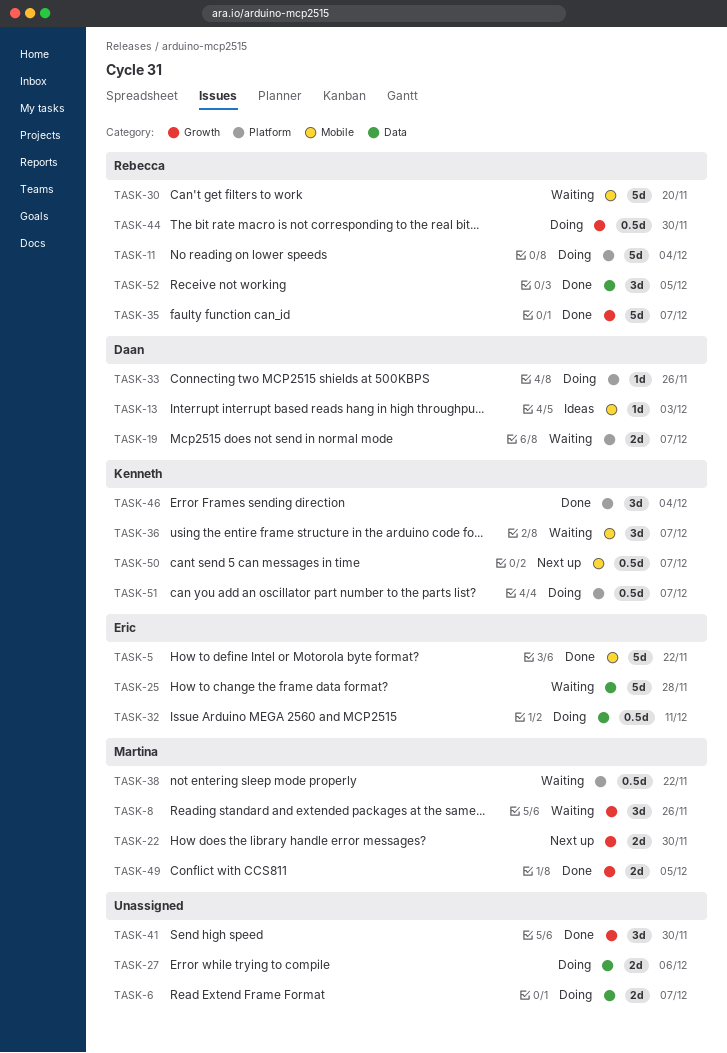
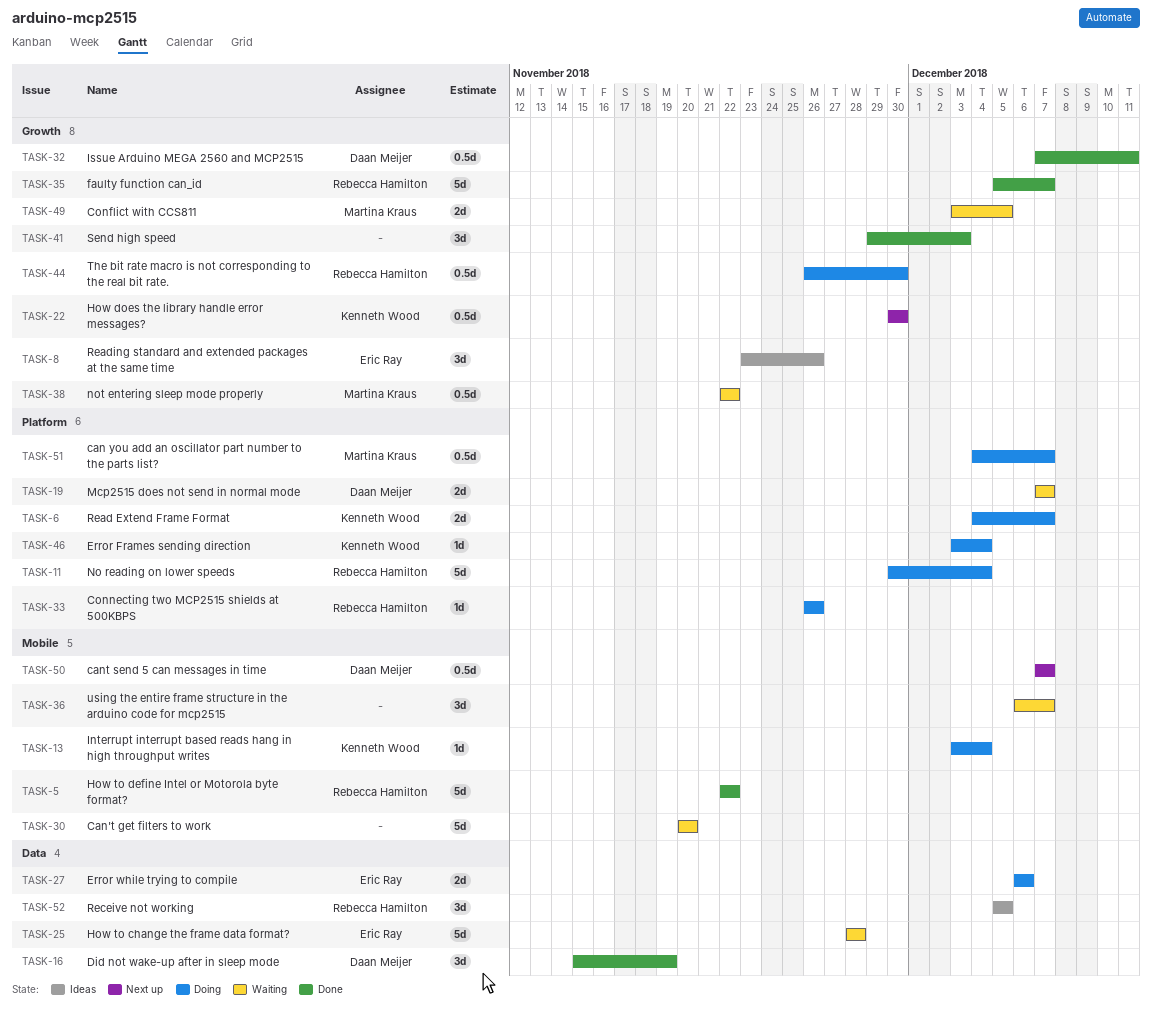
TASK-5, owner: Eric Ray -> Rebecca Hamilton
TASK-6, owner: none -> Kenneth Wood
TASK-6, label: Data -> Platform
TASK-8, status: Waiting -> Ideas
TASK-8, owner: Martina Kraus -> Eric Ray
TASK-13, status: Ideas -> Doing
TASK-13, owner: Daan Meijer -> Kenneth Wood
TASK-13, due: Dec 3 -> Dec 4
TASK-16: none -> present
TASK-22, owner: Martina Kraus -> Kenneth Wood
TASK-22, estimate: 2d -> 0.5d
TASK-27, owner: none -> Eric Ray
TASK-30, owner: Rebecca Hamilton -> none
TASK-32, status: Doing -> Done
TASK-32, owner: Eric Ray -> Daan Meijer
TASK-32, label: Data -> Growth
TASK-33, owner: Daan Meijer -> Rebecca Hamilton
TASK-36, owner: Kenneth Wood -> none
TASK-38, label: Platform -> Growth
TASK-41, due: Nov 30 -> Dec 3
TASK-46, status: Done -> Doing
TASK-46, estimate: 3d -> 1d
TASK-49, status: Done -> Waiting
TASK-50, owner: Kenneth Wood -> Daan Meijer
TASK-51, owner: Kenneth Wood -> Martina Kraus
TASK-52, status: Done -> Ideas

